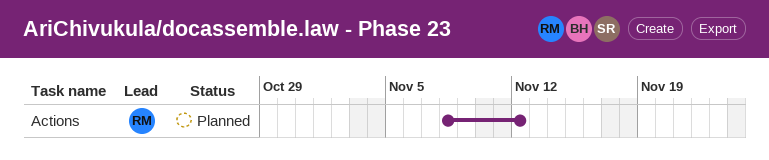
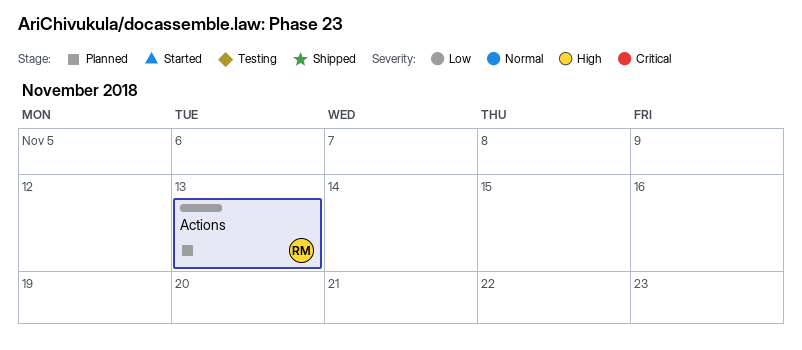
Actions, due: Nov 12 -> Nov 13

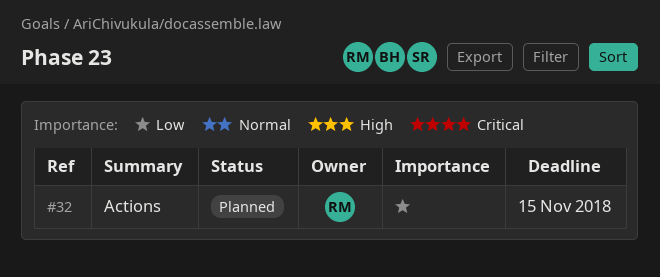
Actions, due: Nov 13 -> Nov 15

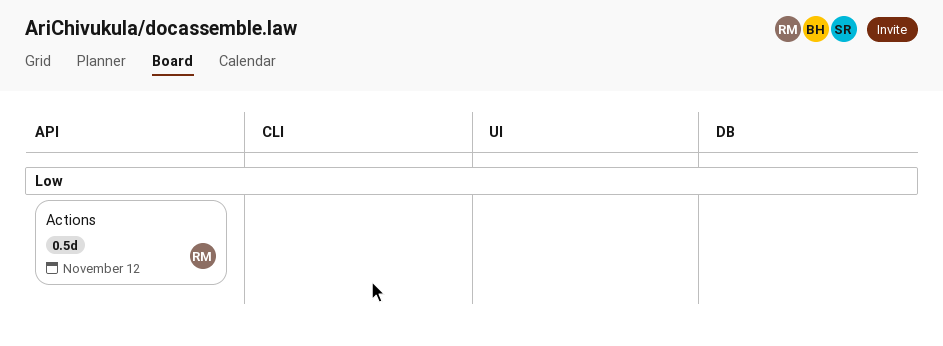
Actions, due: Nov 15 -> Nov 12

